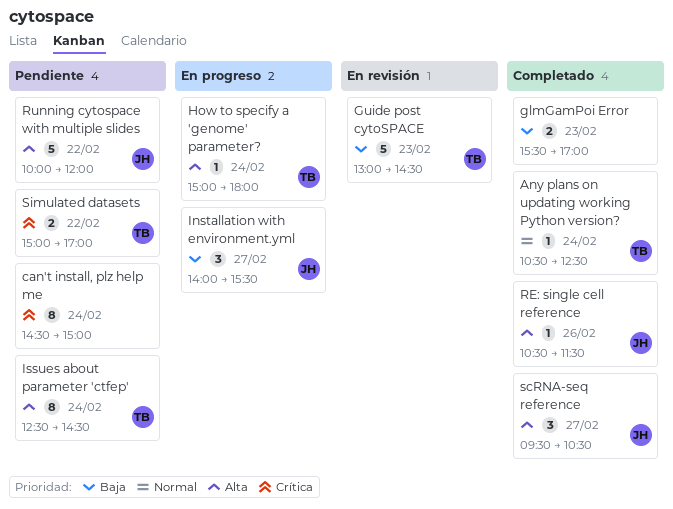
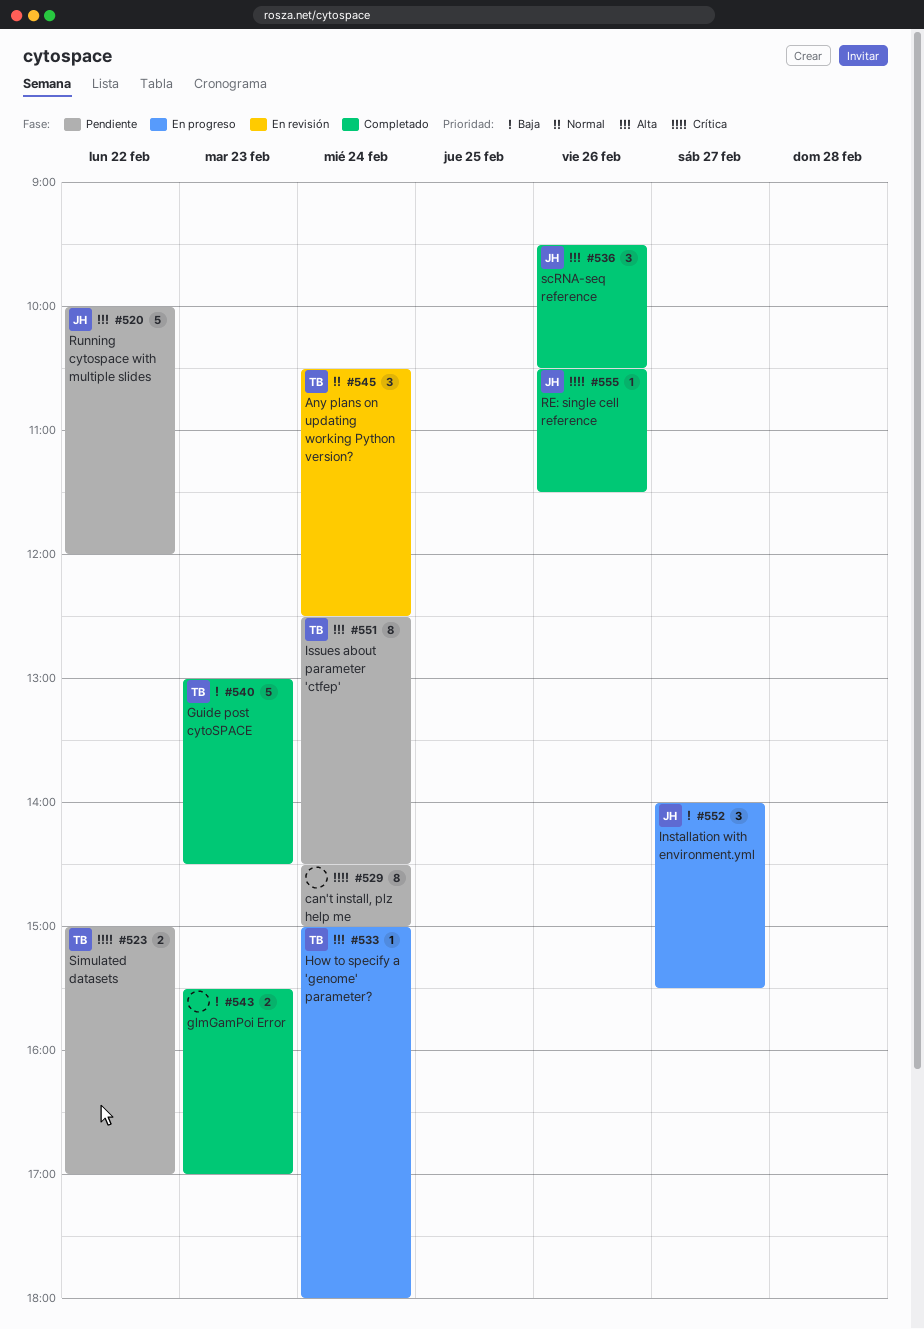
Any plans on updating working Python version?, status: Completado -> En revisión
Any plans on updating working Python version?, estimate: 1 -> 3
Guide post cytoSPACE, status: En revisión -> Completado
RE: single cell reference, priority: Alta -> Crítica
scRNA-seq reference, day: Feb 27 -> Feb 26

